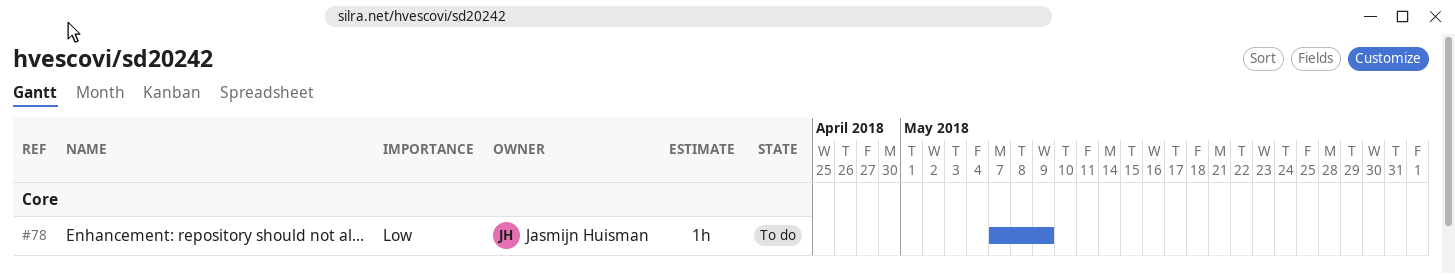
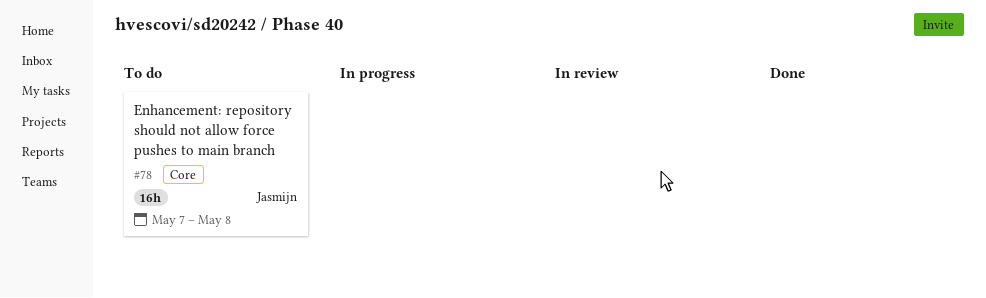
#78, estimate: 1h -> 16h
#78, due: May 9 -> May 8

